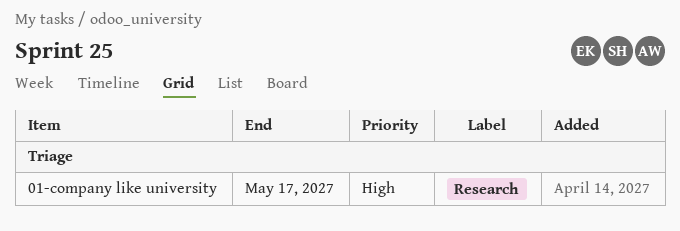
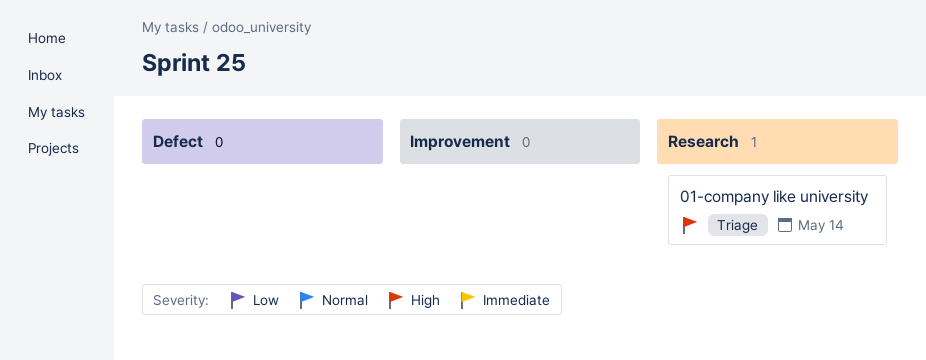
01-company like university, due: May 17 -> May 14

